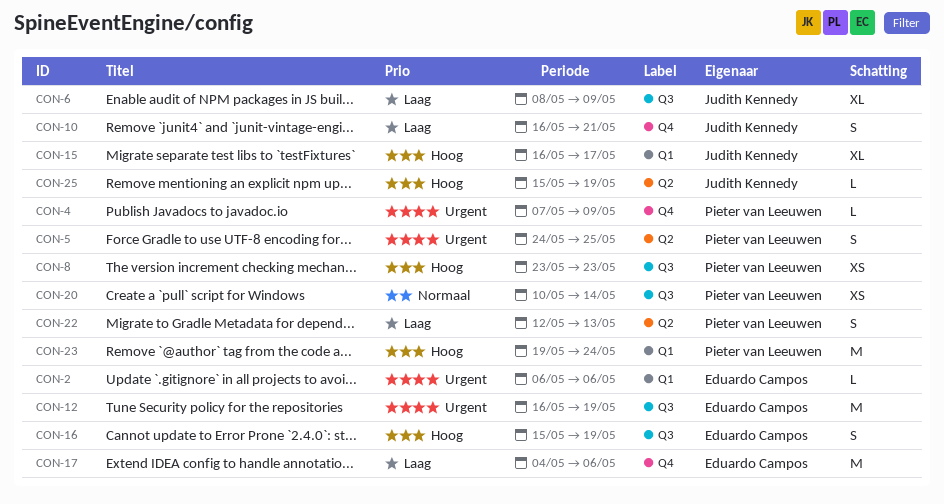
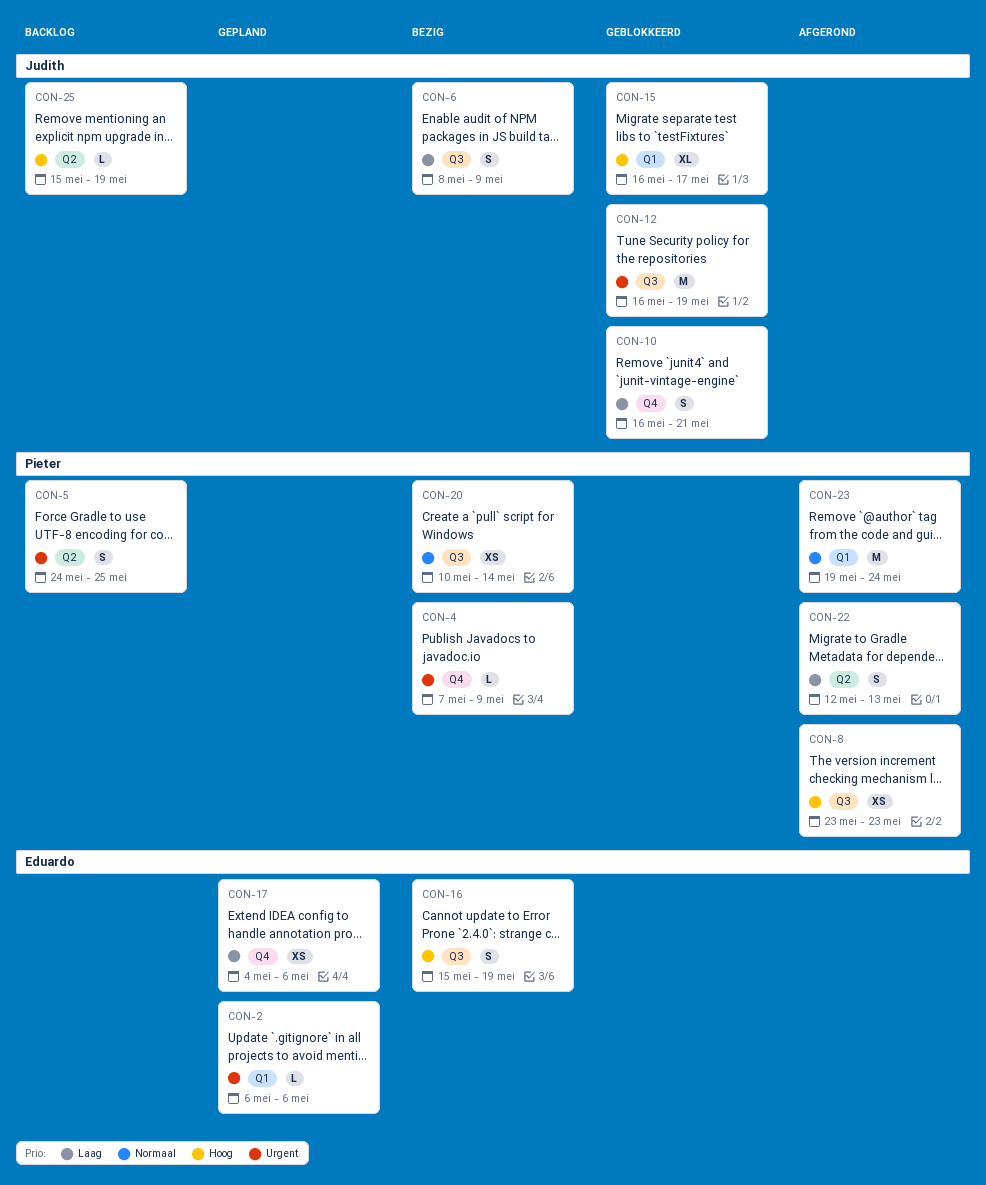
CON-6, estimate: XL -> S
CON-12, owner: Eduardo Campos -> Judith Kennedy
CON-17, estimate: M -> XS
CON-23, priority: Hoog -> Normaal

